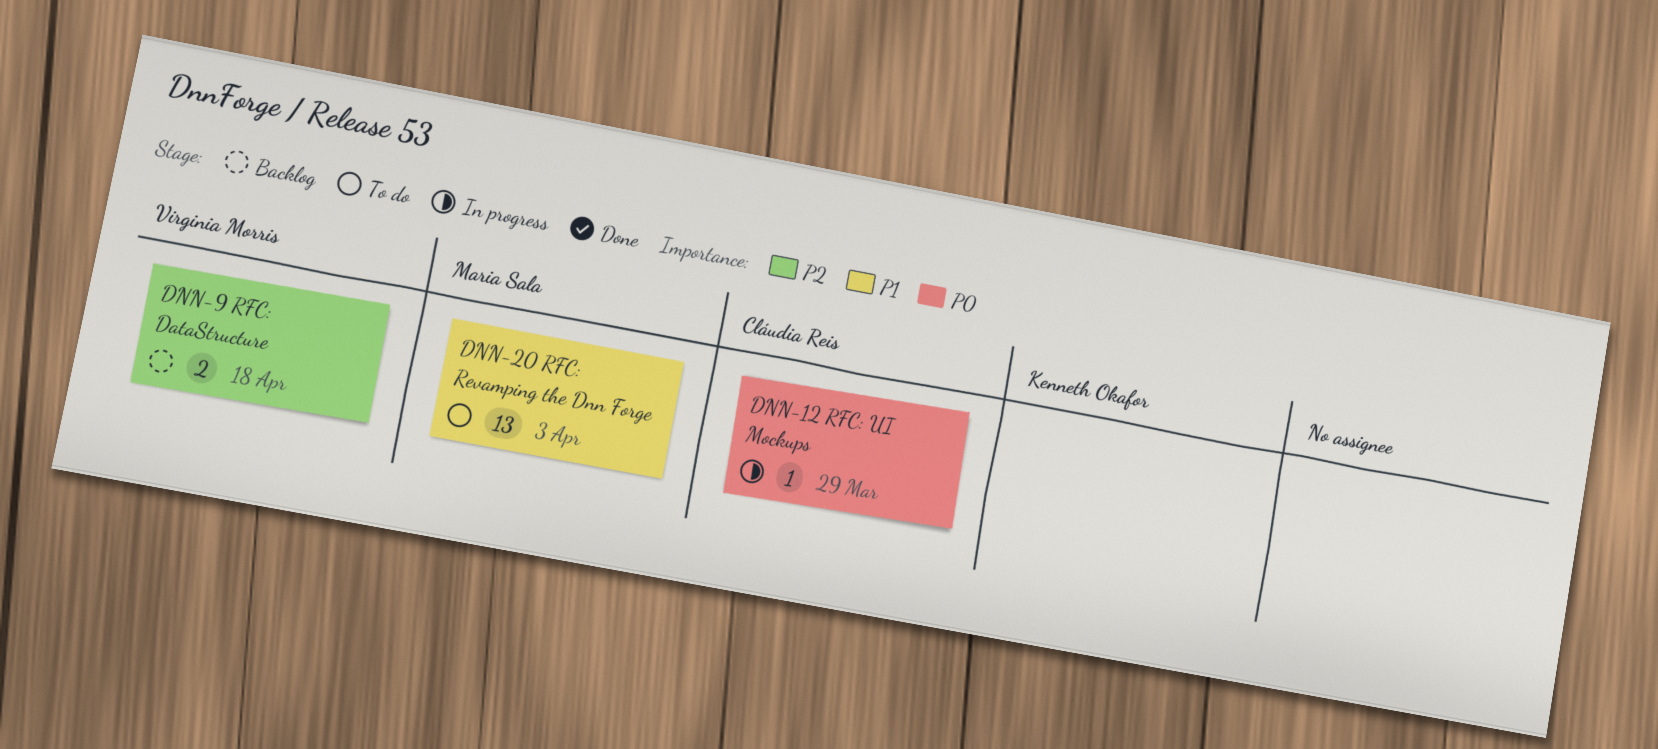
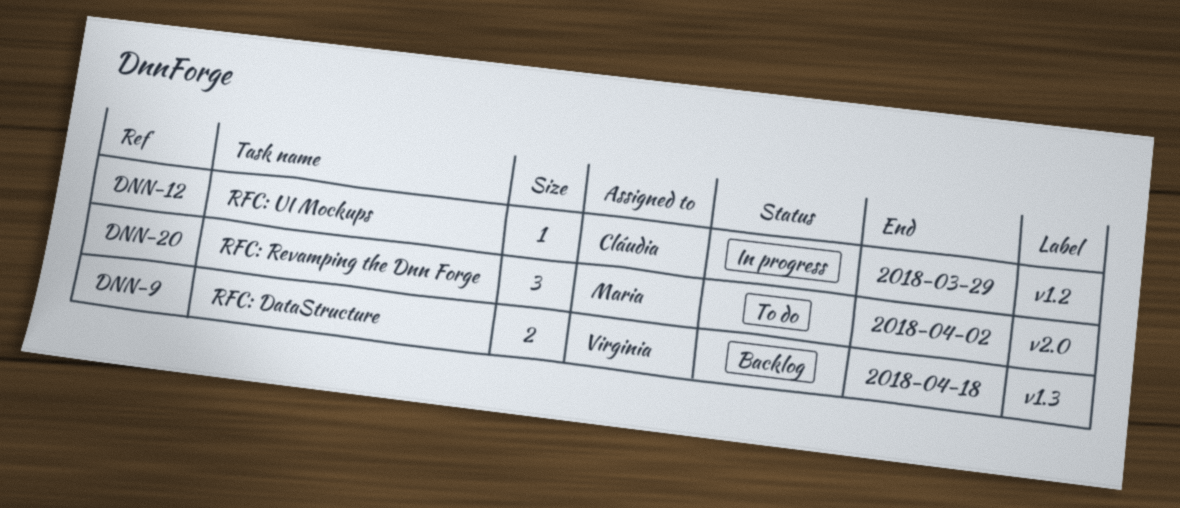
DNN-20, estimate: 13 -> 3
DNN-20, due: Apr 3 -> Apr 2

